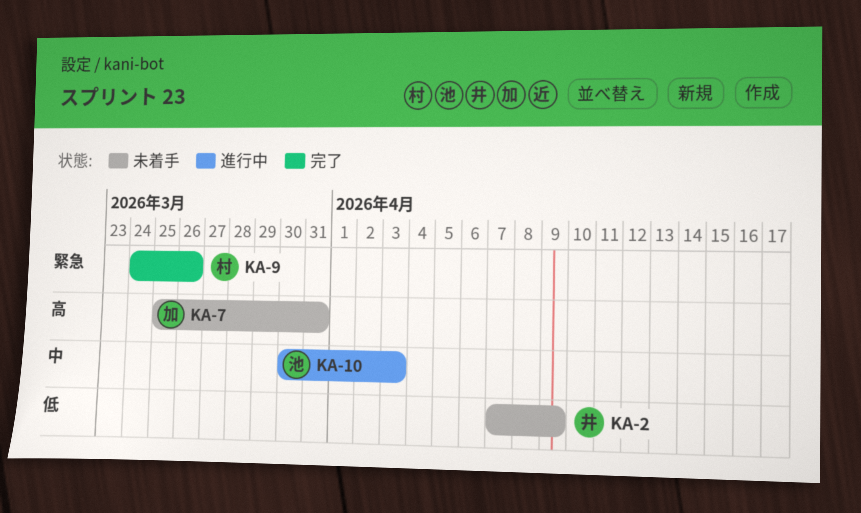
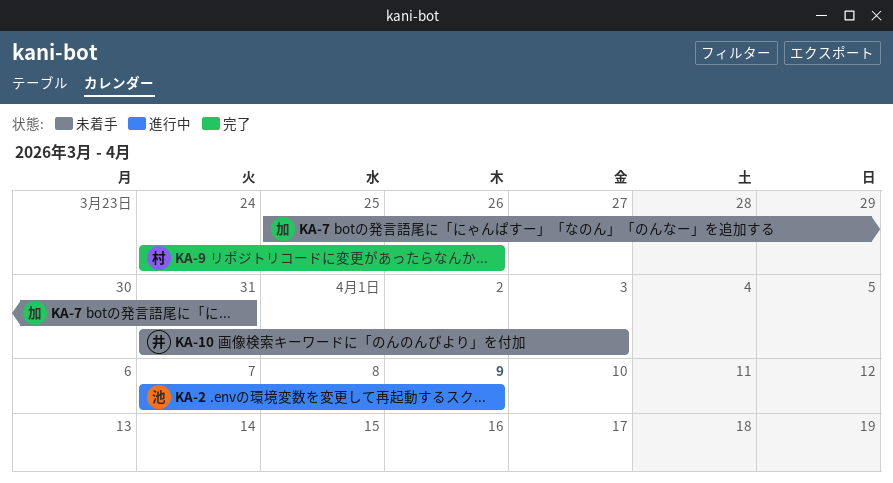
KA-2, status: 未着手 -> 進行中
KA-2, owner: 井 -> 池
KA-10, status: 進行中 -> 未着手
KA-10, owner: 池 -> 井
KA-10, start: Mar 30 -> Mar 31

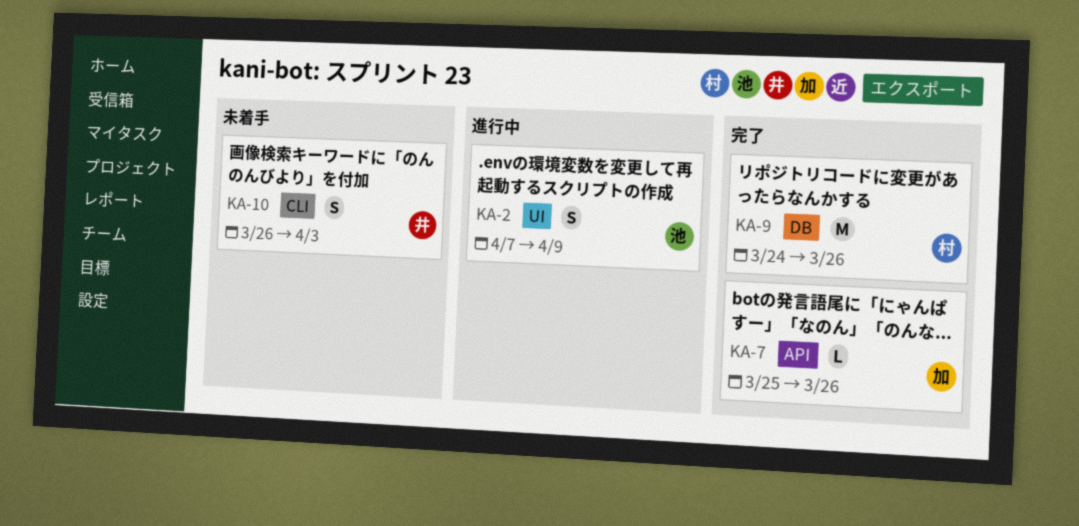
KA-7, status: 未着手 -> 完了
KA-7, due: Mar 31 -> Mar 26
KA-10, start: Mar 31 -> Mar 26

